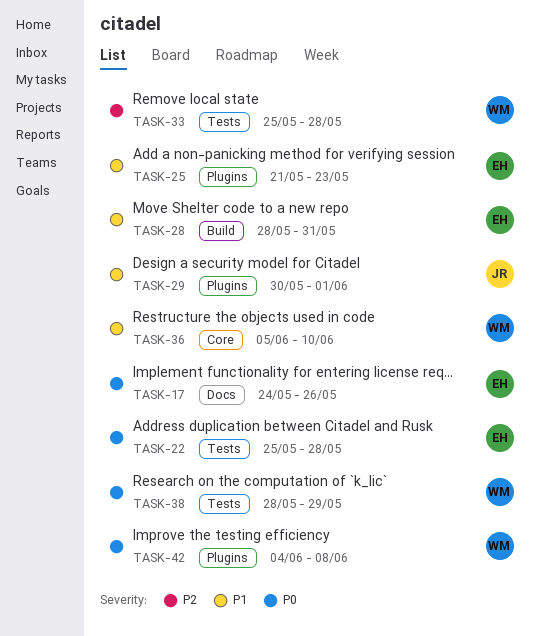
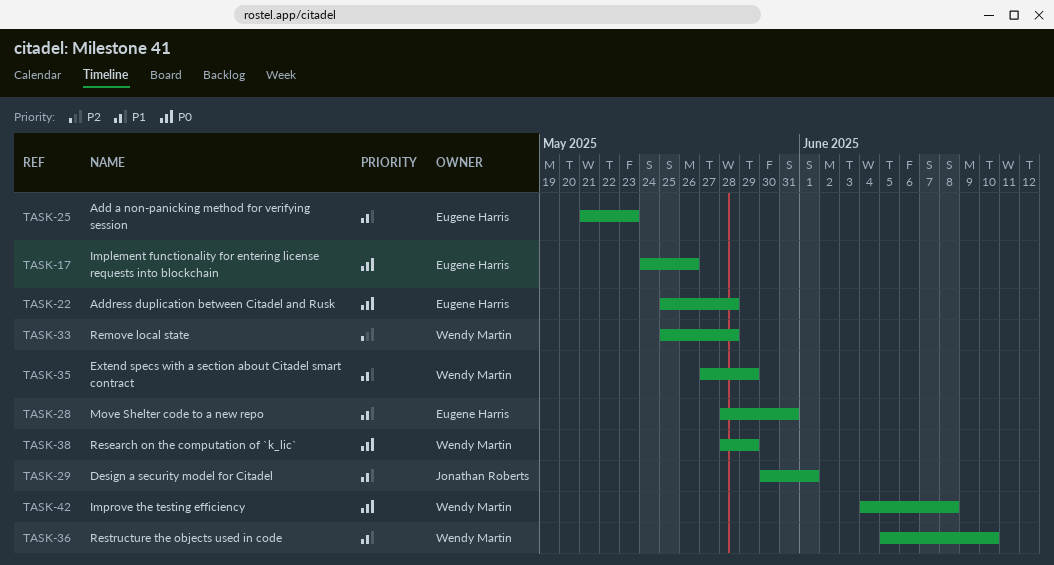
TASK-35: none -> present

